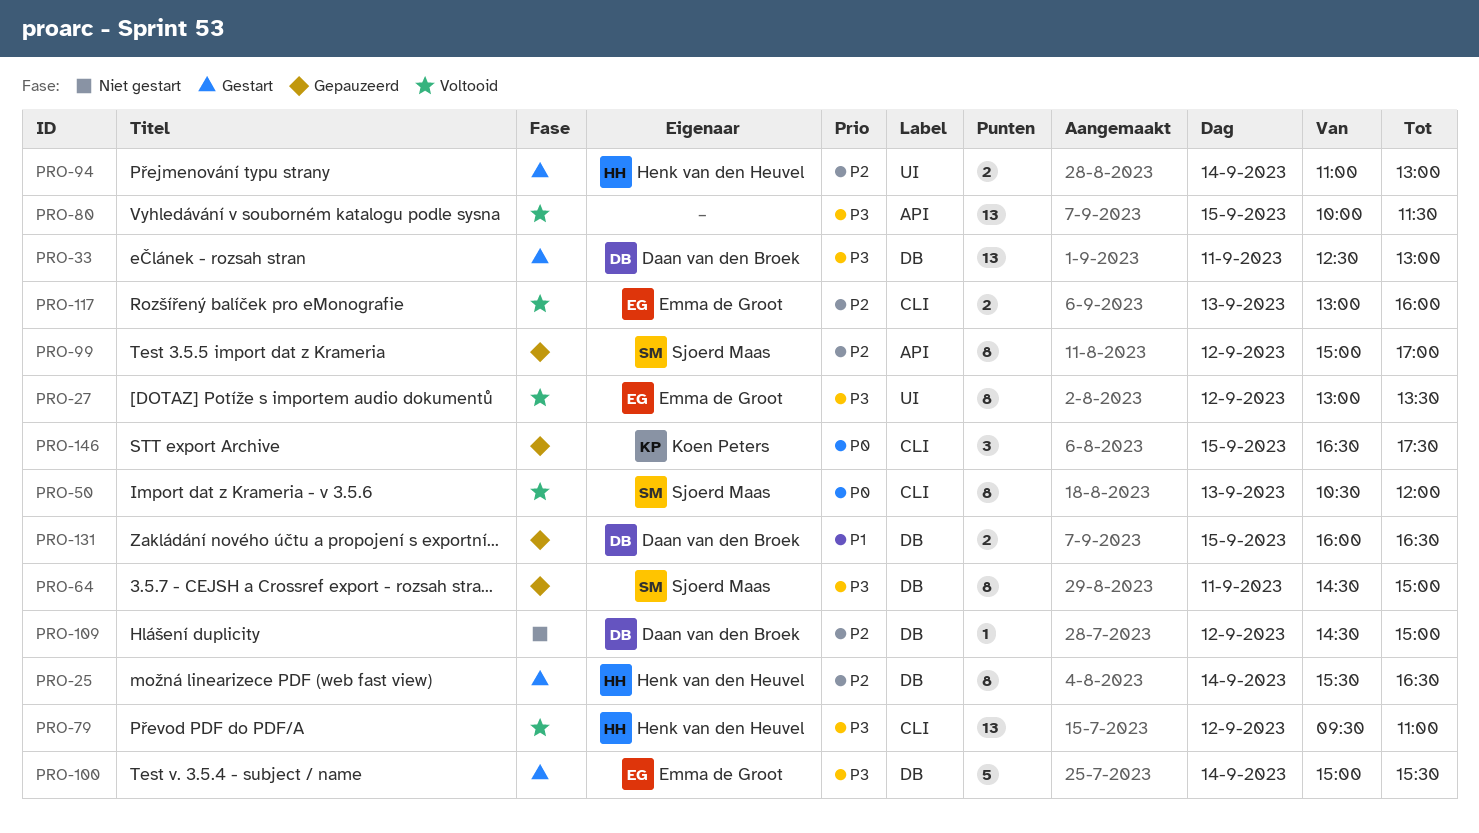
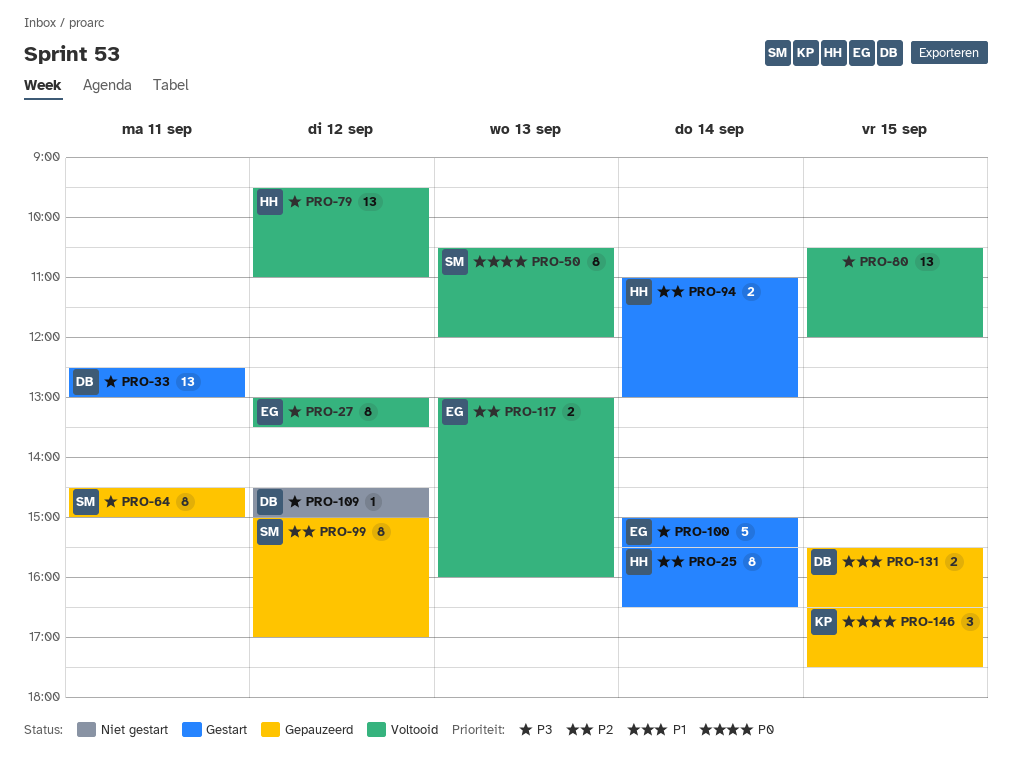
PRO-80, begins: 10:00 -> 10:30
PRO-80, ends: 11:30 -> 12:00
PRO-109, priority: P2 -> P3
PRO-131, begins: 16:00 -> 15:30

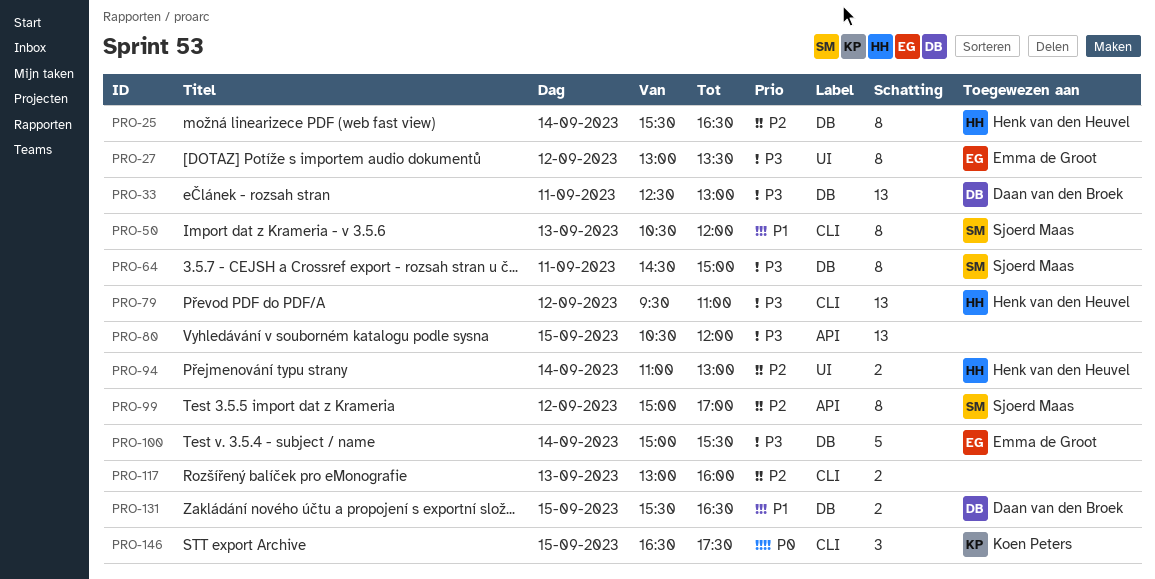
PRO-50, priority: P0 -> P1
PRO-109: present -> none
PRO-117, owner: Emma de Groot -> none

